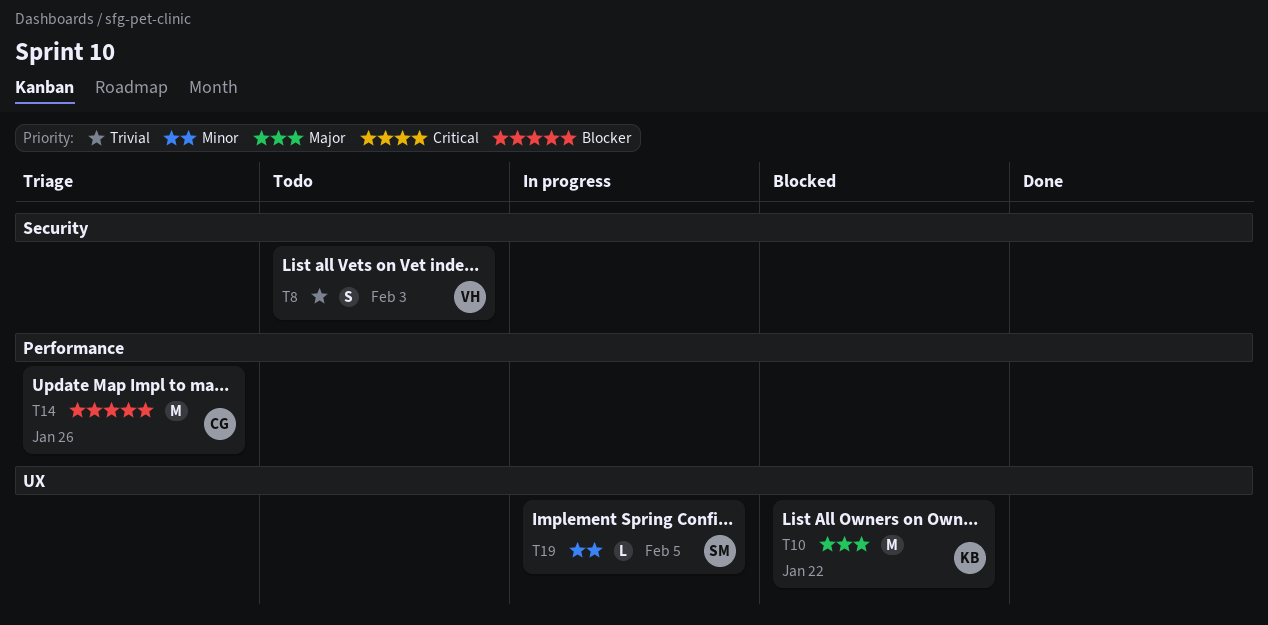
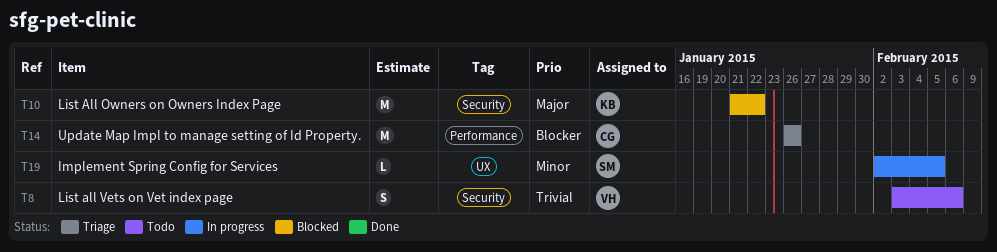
T8, due: Feb 3 -> Feb 6
T10, label: UX -> Security

